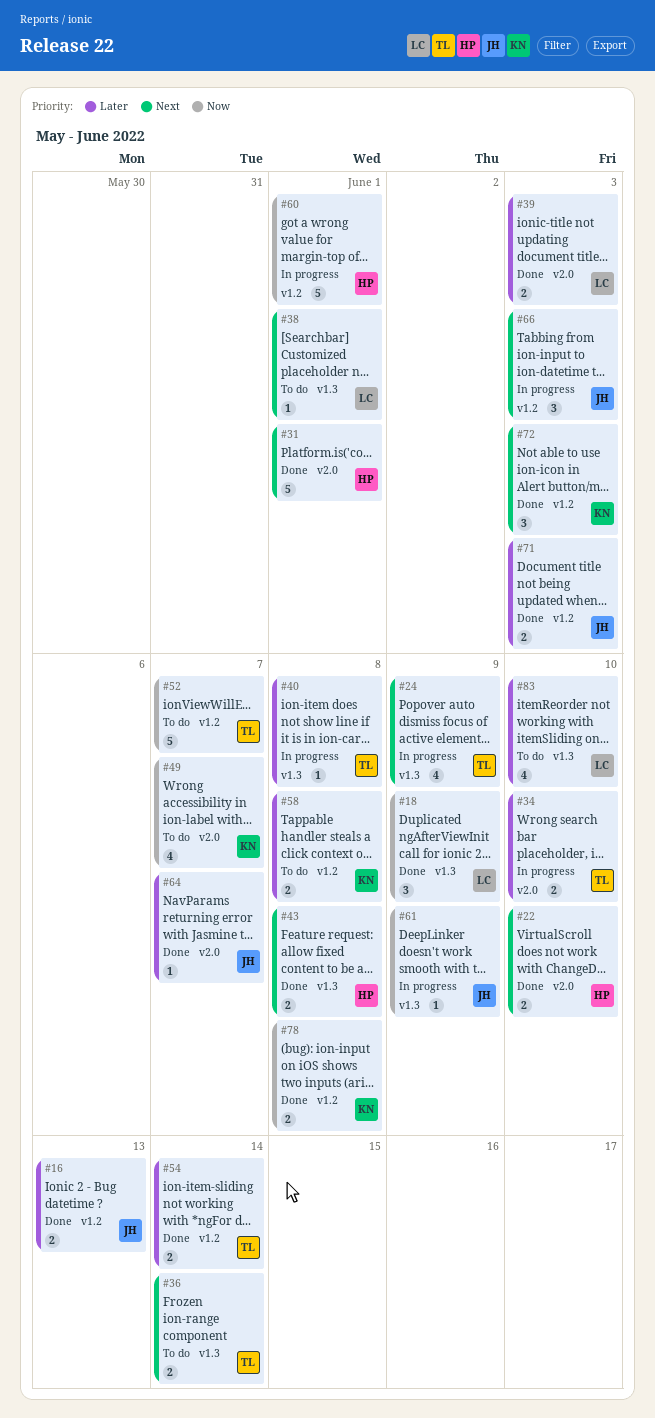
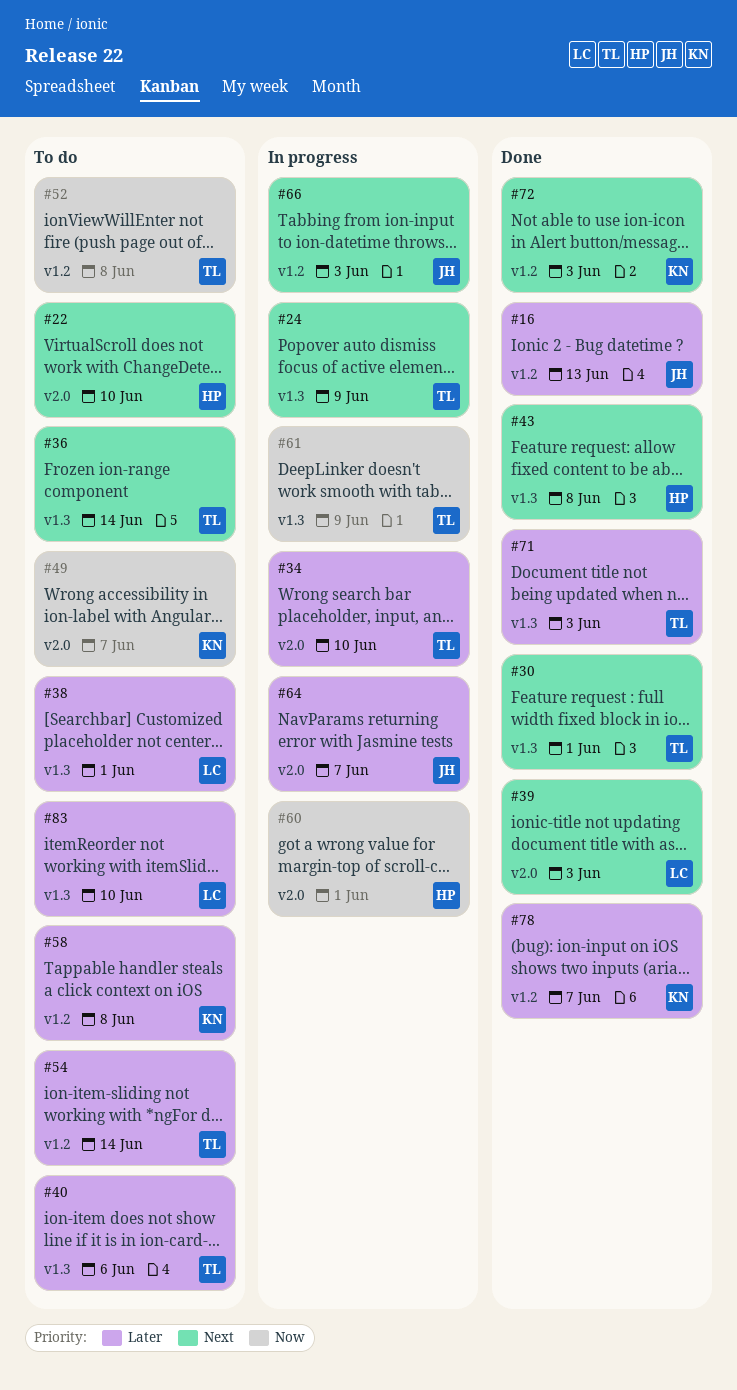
#18: present -> none
#22, status: Done -> To do
#30: none -> present
#31: present -> none
#38, priority: Next -> Later
#39, priority: Later -> Next
#40, status: In progress -> To do
#40, due: Jun 8 -> Jun 6
#52, due: Jun 7 -> Jun 8
#54, status: Done -> To do
#60, label: v1.2 -> v2.0
#61, owner: JH -> TL
#64, status: Done -> In progress
#71, owner: JH -> TL
#71, label: v1.2 -> v1.3
#78, priority: Now -> Later
#78, due: Jun 8 -> Jun 7

